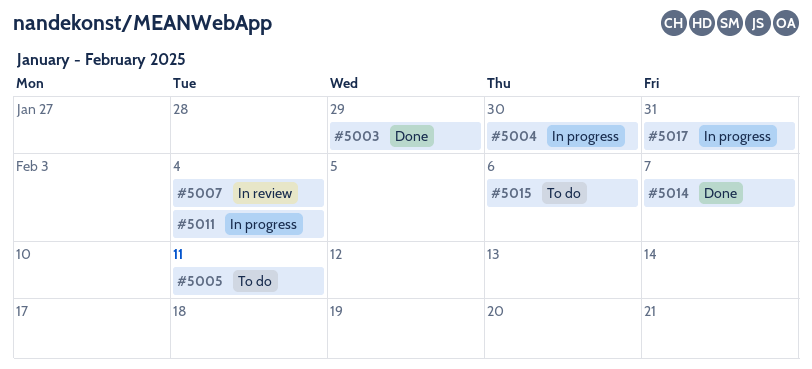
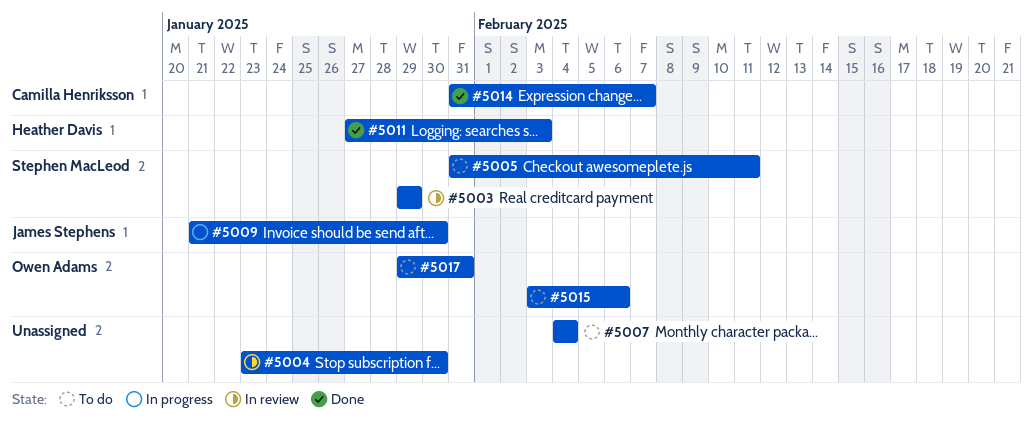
#5003, status: Done -> In review
#5004, status: In progress -> In review
#5007, status: In review -> To do
#5009: none -> present
#5011, status: In progress -> Done
#5011, due: Feb 4 -> Feb 3
#5017, status: In progress -> To do

